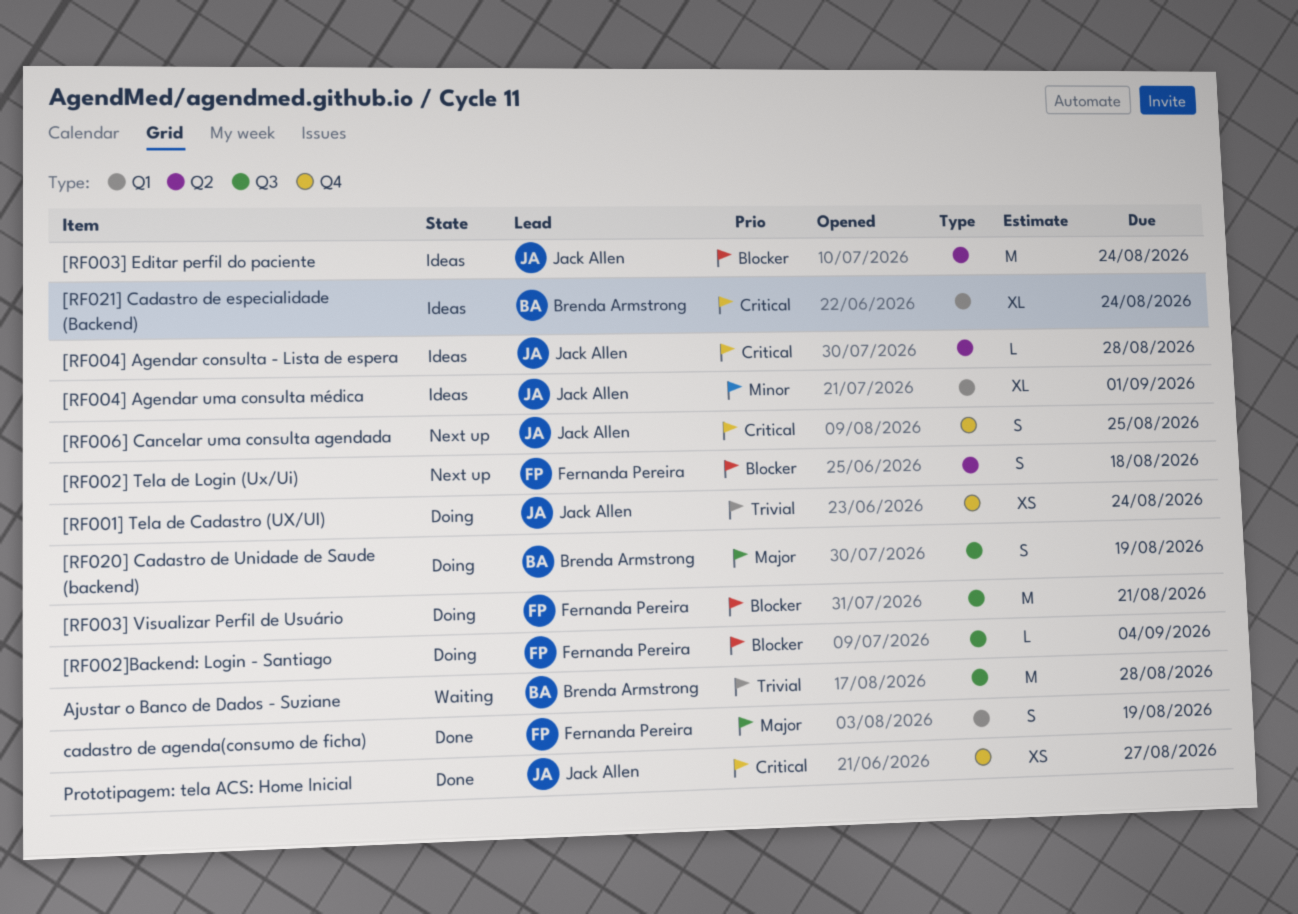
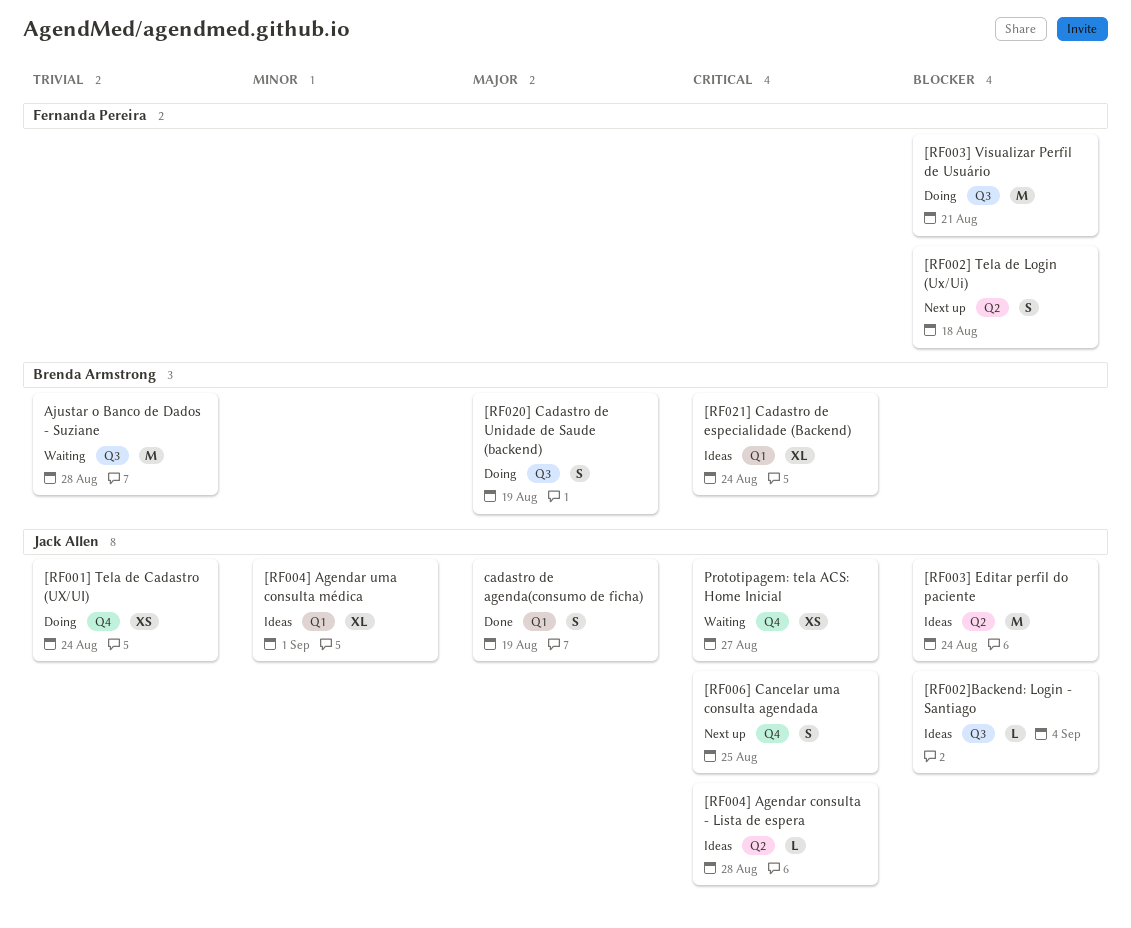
[RF002]Backend: Login - Santiago, status: Doing -> Ideas
[RF002]Backend: Login - Santiago, owner: Fernanda Pereira -> Jack Allen
cadastro de agenda(consumo de ficha), owner: Fernanda Pereira -> Jack Allen
Prototipagem: tela ACS: Home Inicial, status: Done -> Waiting

